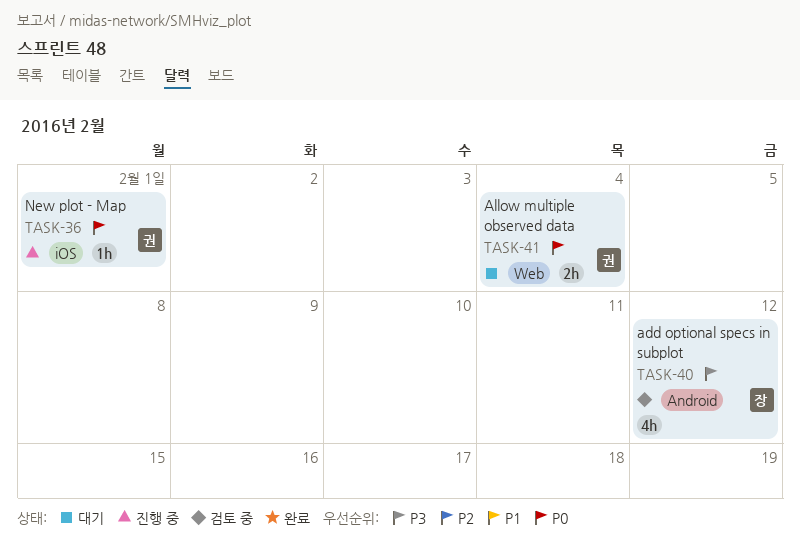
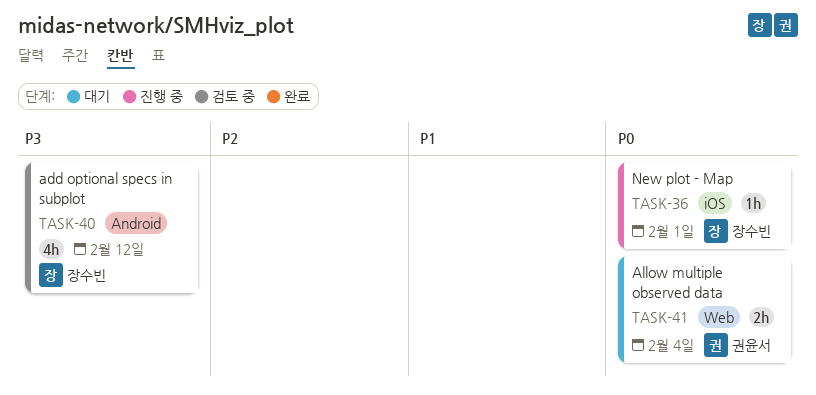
TASK-36, owner: 권윤서 -> 장수빈

